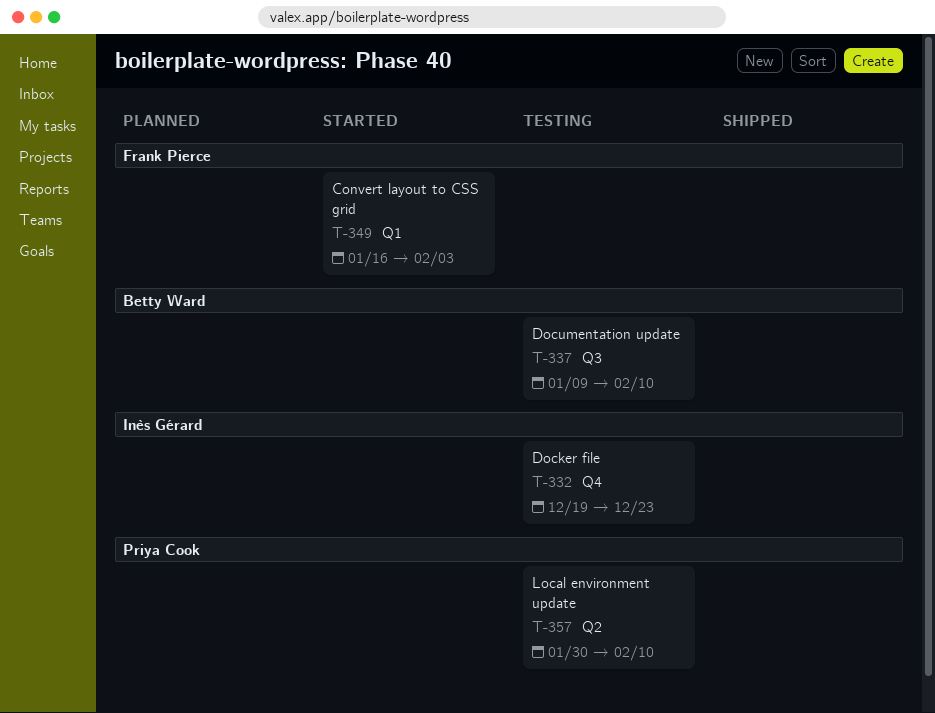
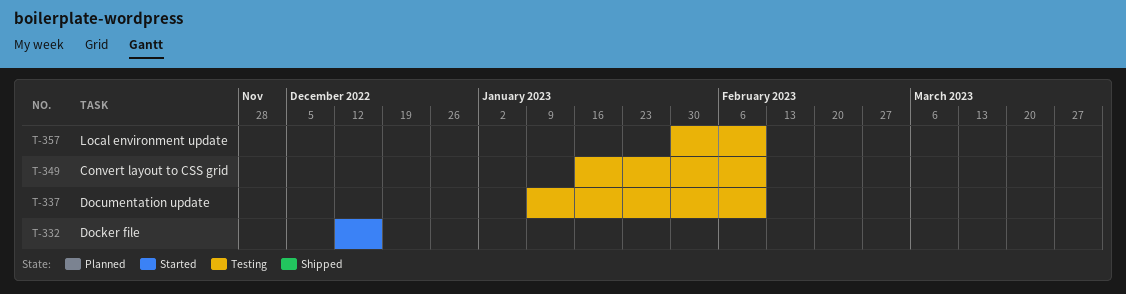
T-332, status: Testing -> Started
T-332, start: Dec 19 -> Dec 12
T-332, due: Dec 23 -> Dec 16
T-349, status: Started -> Testing
T-349, due: Feb 3 -> Feb 10

